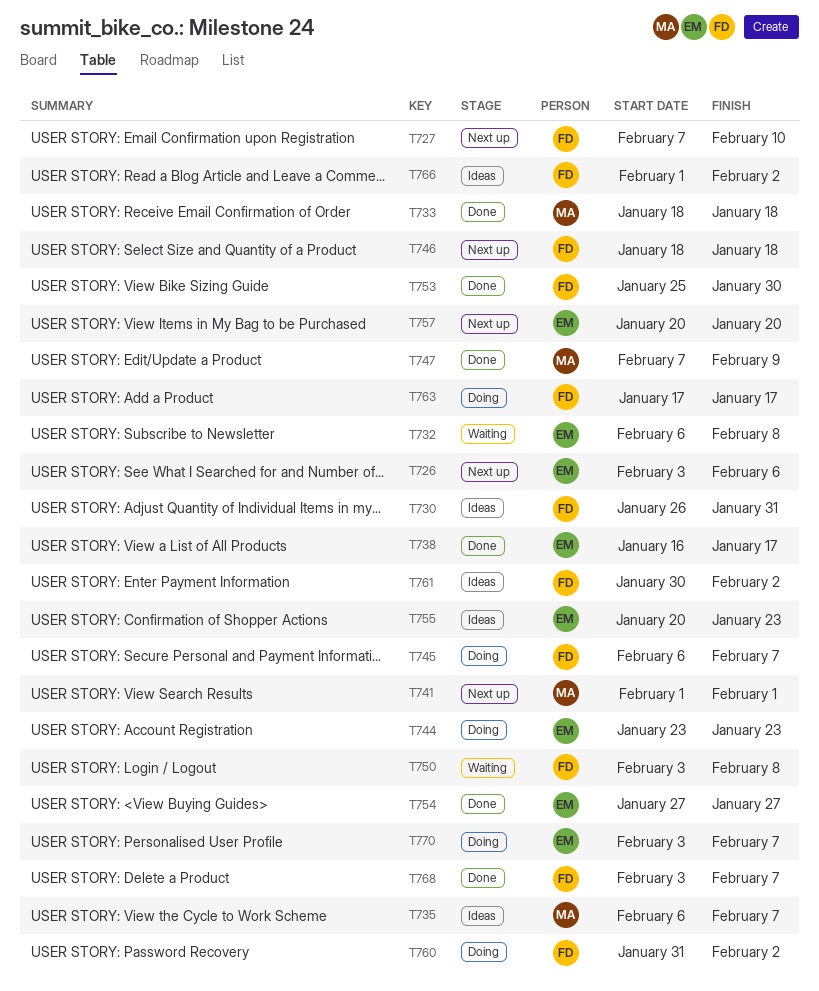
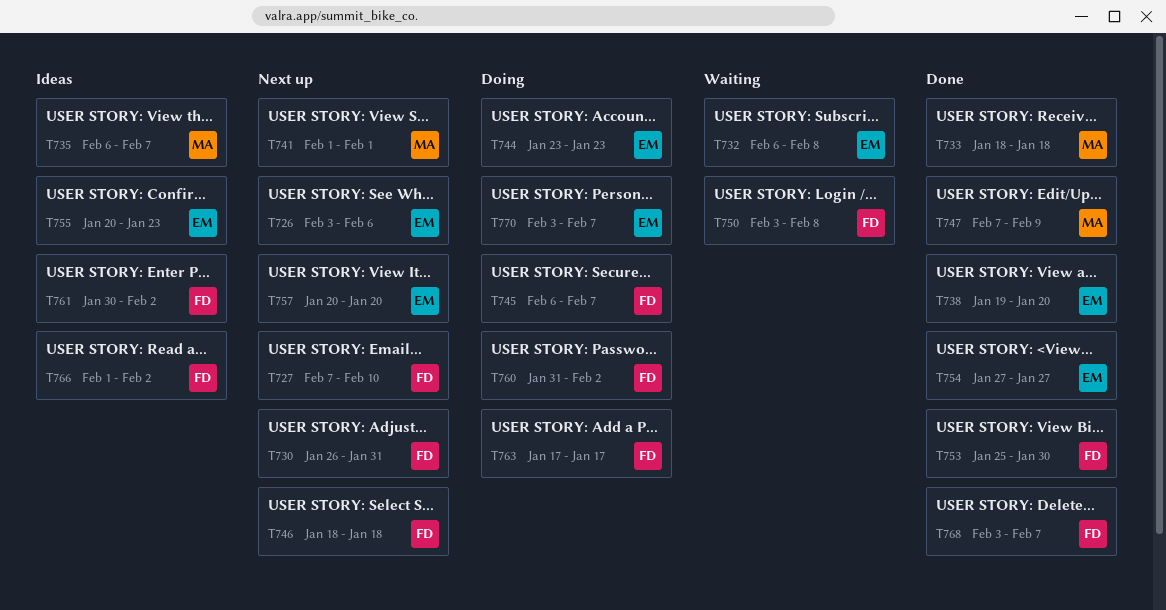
T730, status: Ideas -> Next up
T738, start: Jan 16 -> Jan 19
T738, due: Jan 17 -> Jan 20

